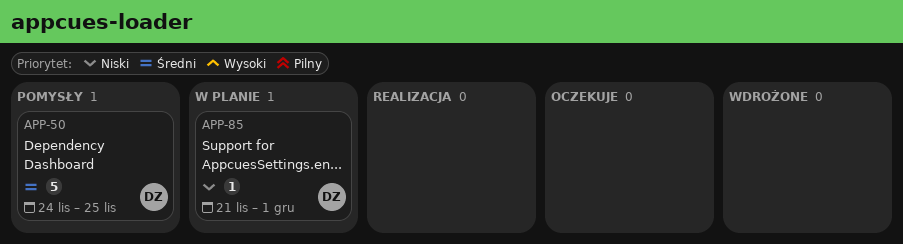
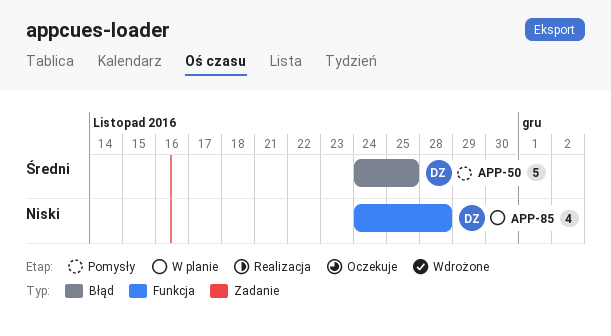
APP-85, estimate: 1 -> 4
APP-85, start: Nov 21 -> Nov 24
APP-85, due: Dec 1 -> Nov 28

